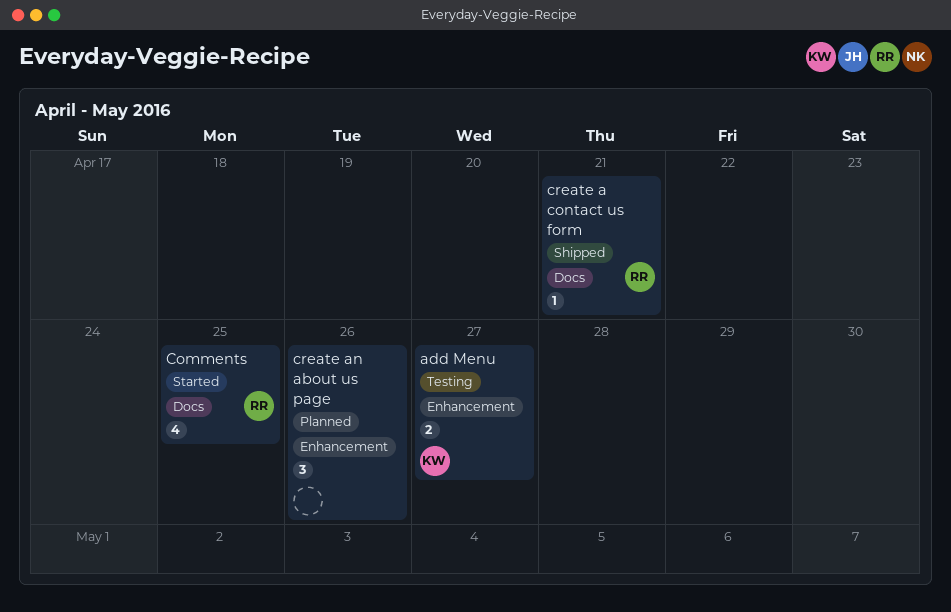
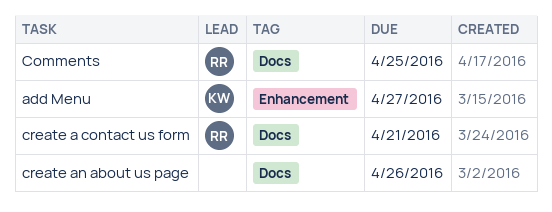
create an about us page, label: Enhancement -> Docs

